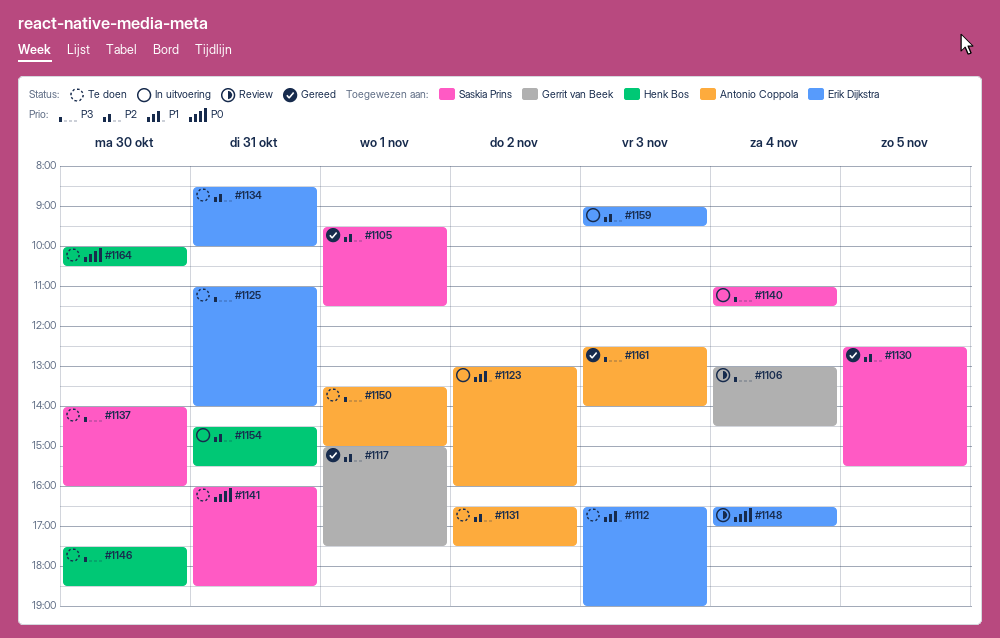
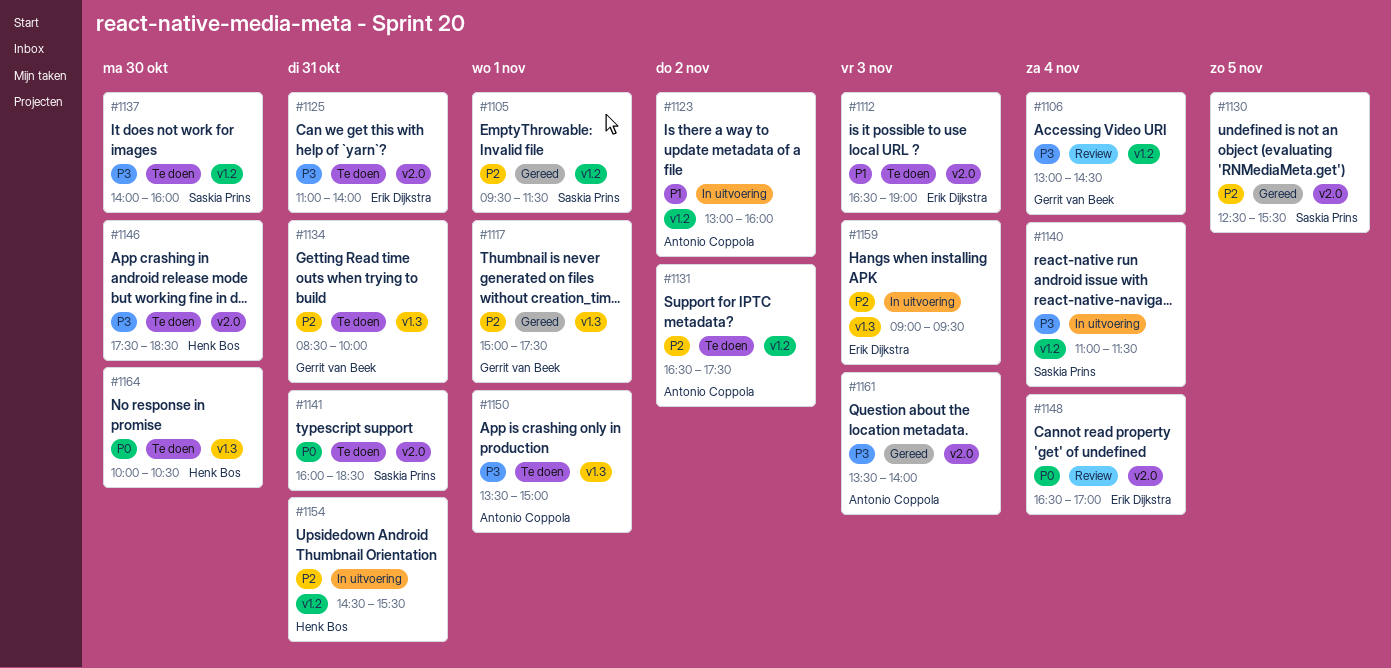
#1134, owner: Erik Dijkstra -> Gerrit van Beek
#1161, begins: 12:30 -> 13:30

